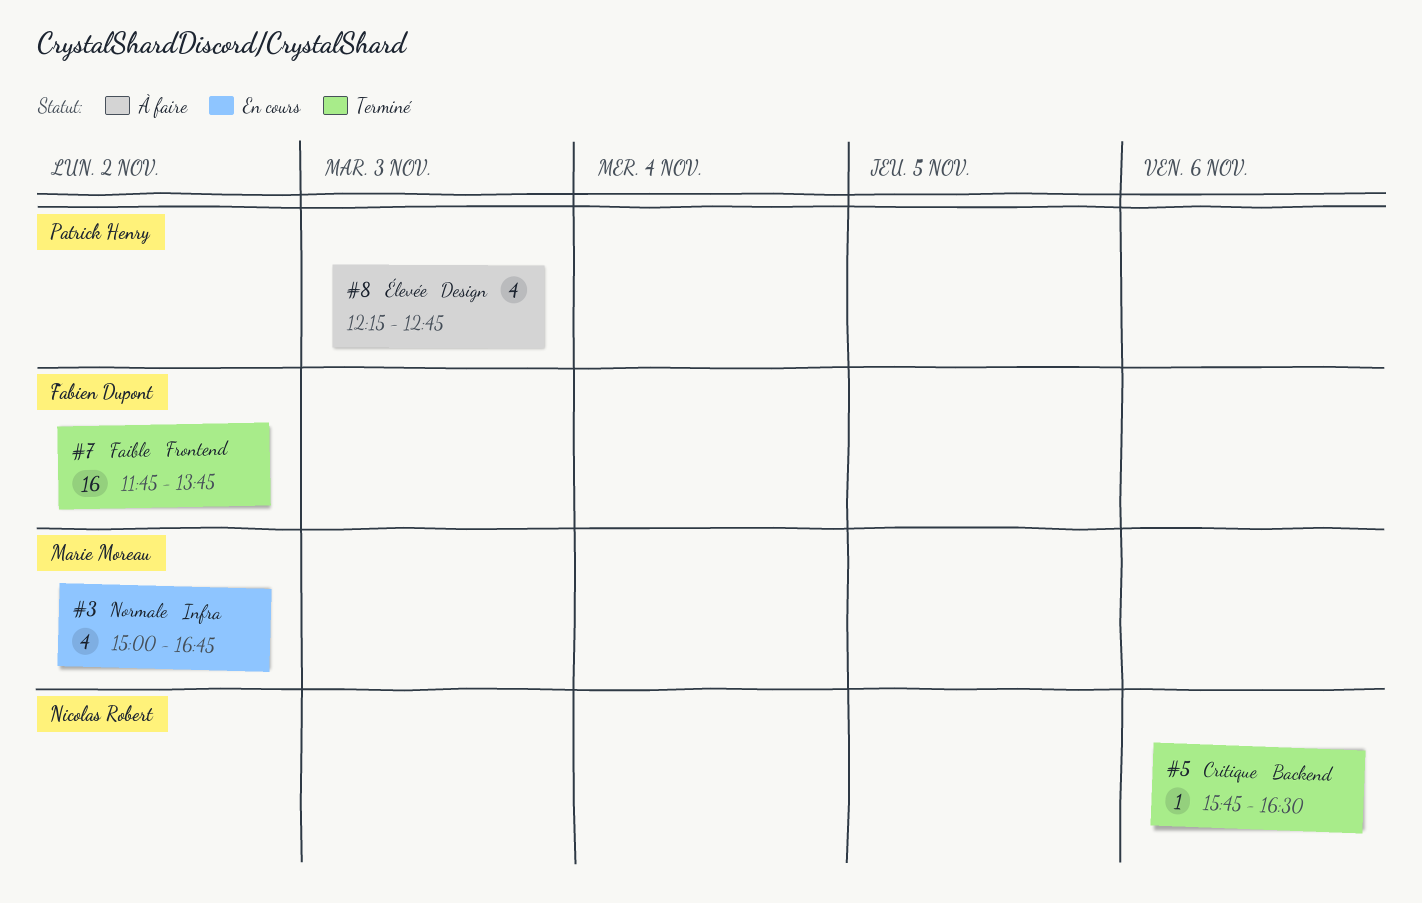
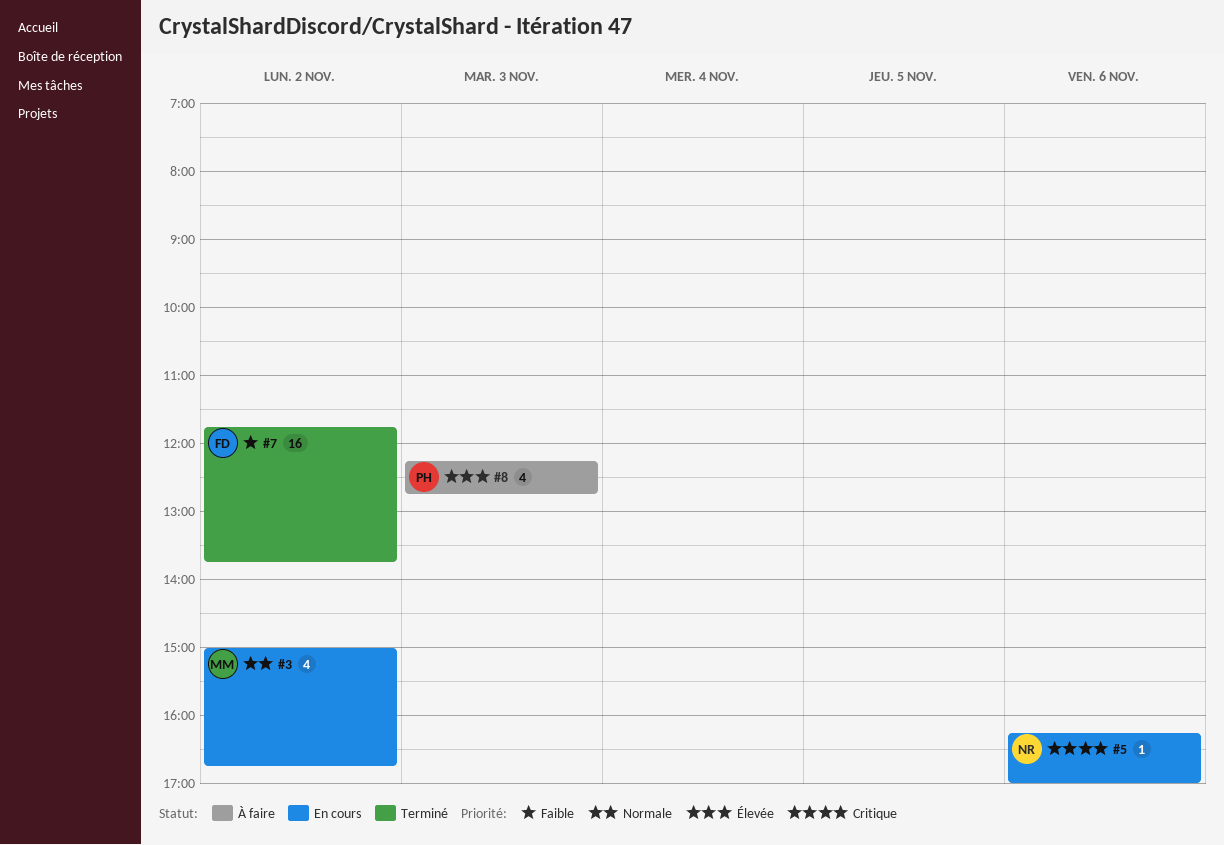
#5, status: Terminé -> En cours
#5, begins: 15:45 -> 16:15
#5, ends: 16:30 -> 17:00

